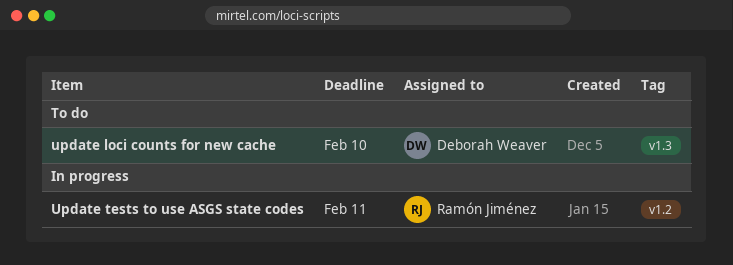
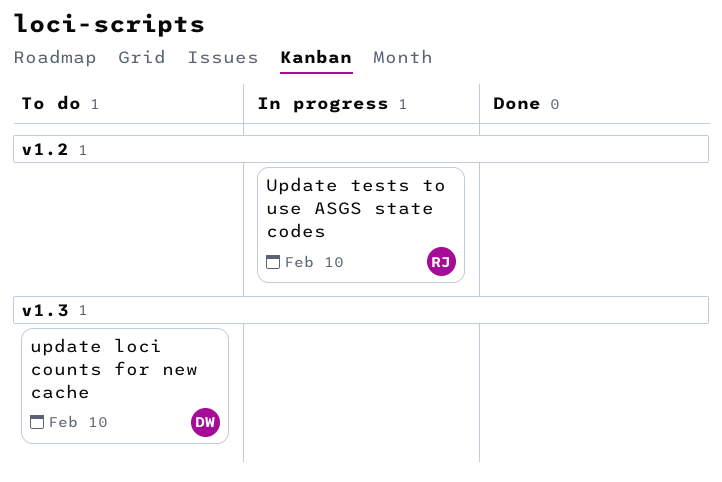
Update tests to use ASGS state codes, due: Feb 11 -> Feb 10

